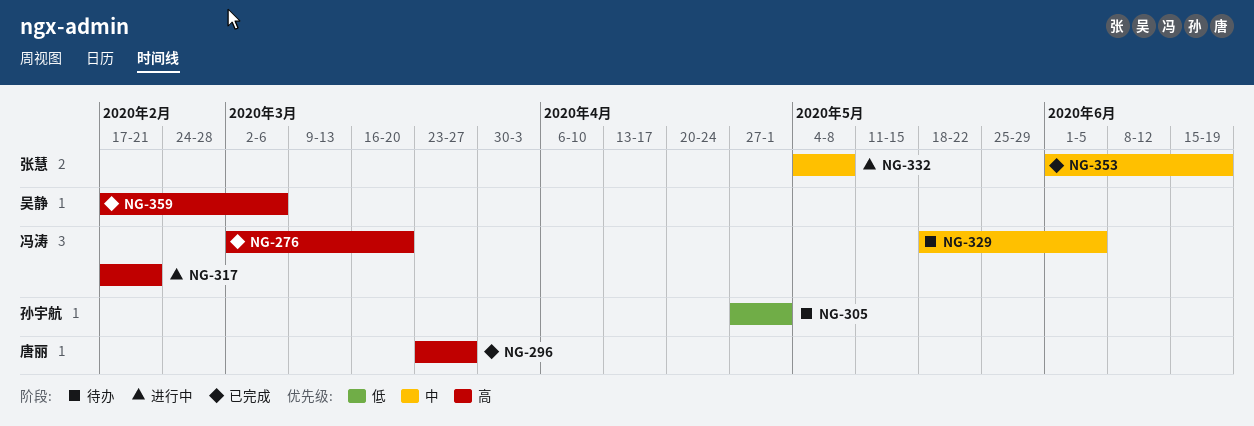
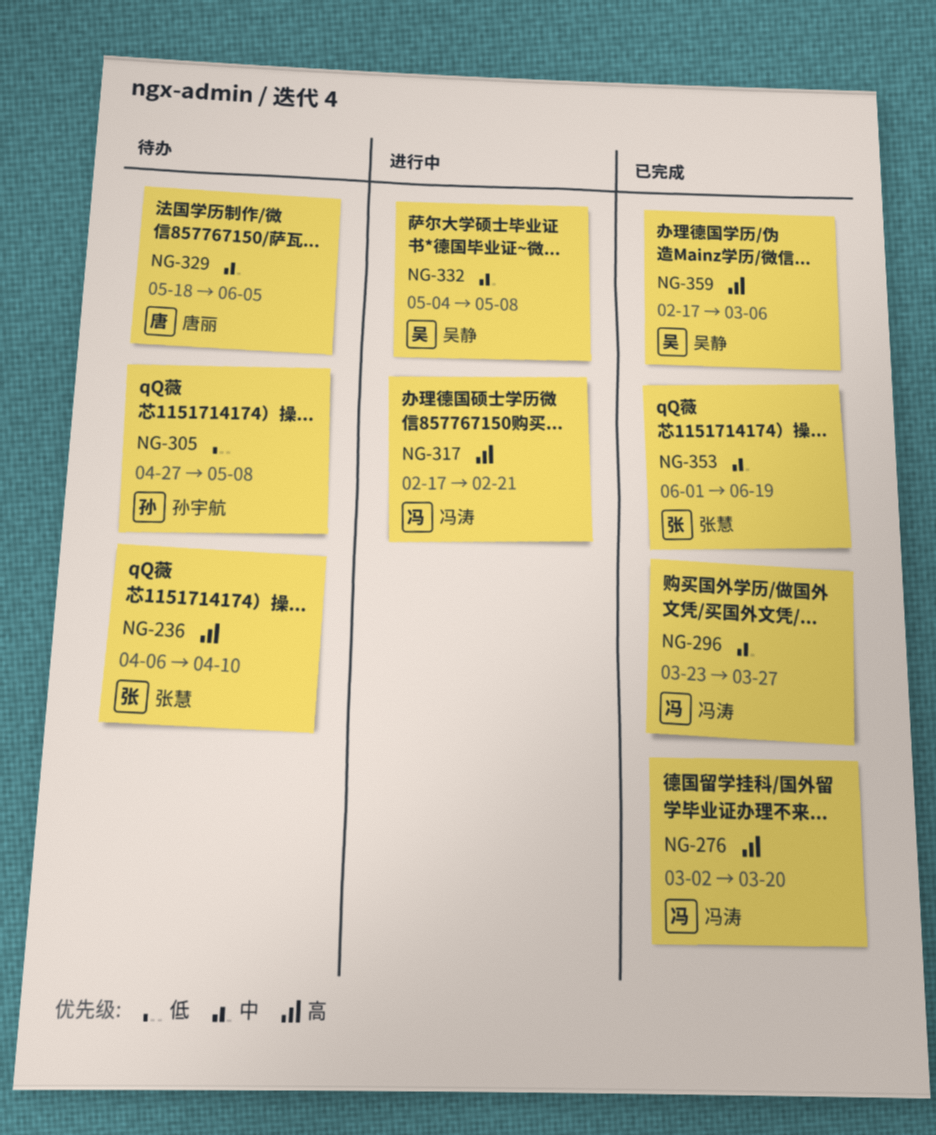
NG-236: none -> present
NG-296, owner: 唐丽 -> 冯涛
NG-296, priority: 高 -> 中
NG-305, due: May 1 -> May 8
NG-329, owner: 冯涛 -> 唐丽
NG-332, owner: 张慧 -> 吴静

